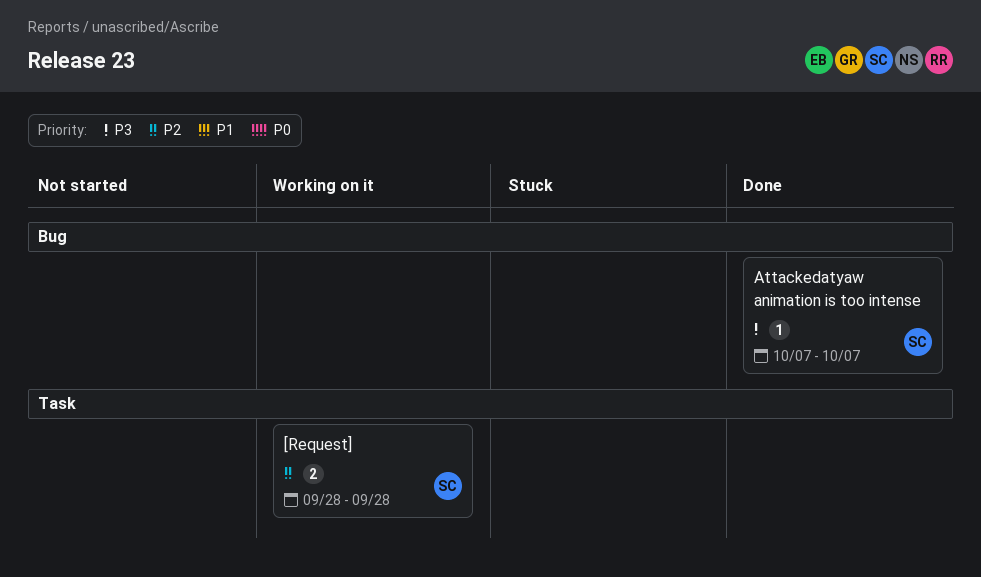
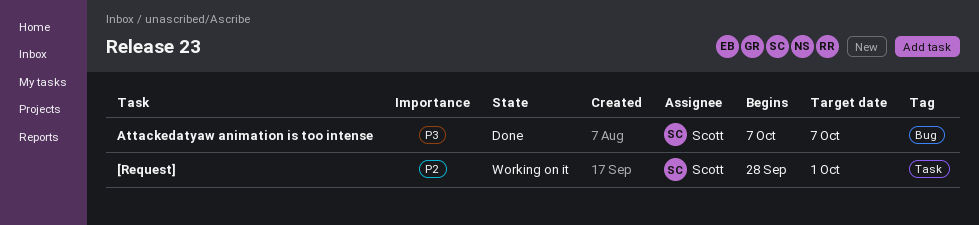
[Request], due: Sep 28 -> Oct 1

